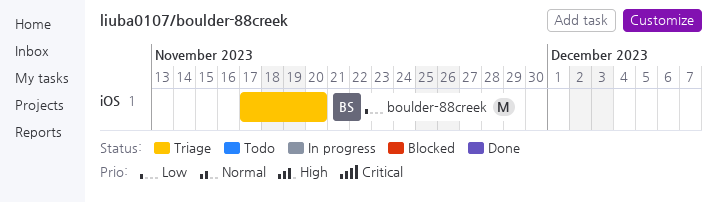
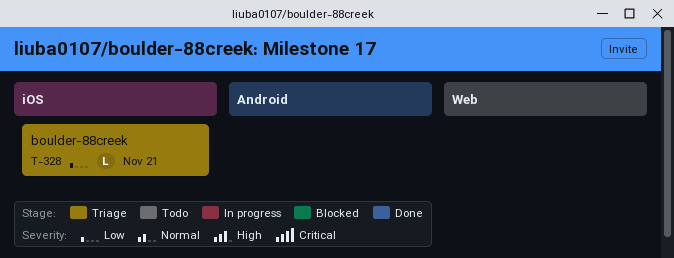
boulder-88creek, estimate: M -> L
boulder-88creek, due: Nov 20 -> Nov 21

